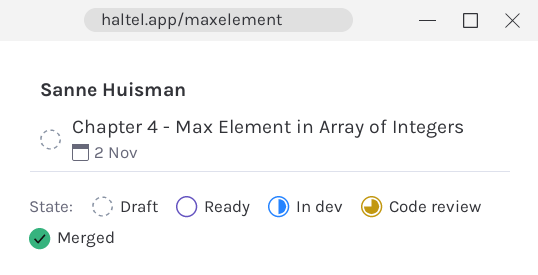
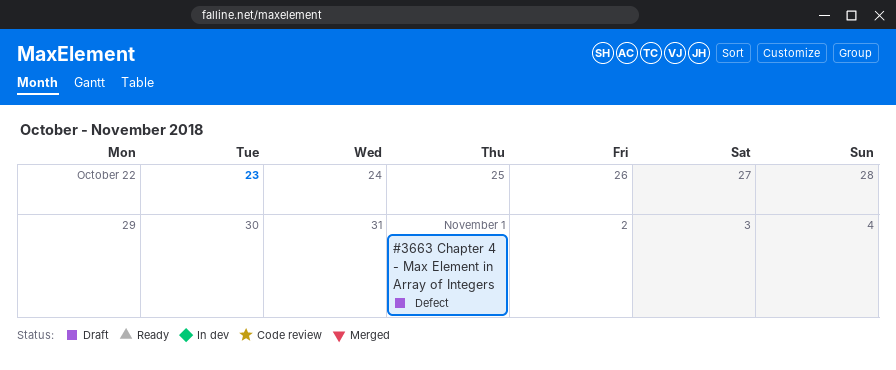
Chapter 4 - Max Element in Array of Integers, due: Nov 2 -> Nov 1

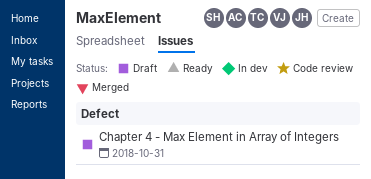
Chapter 4 - Max Element in Array of Integers, due: Nov 1 -> Oct 31

